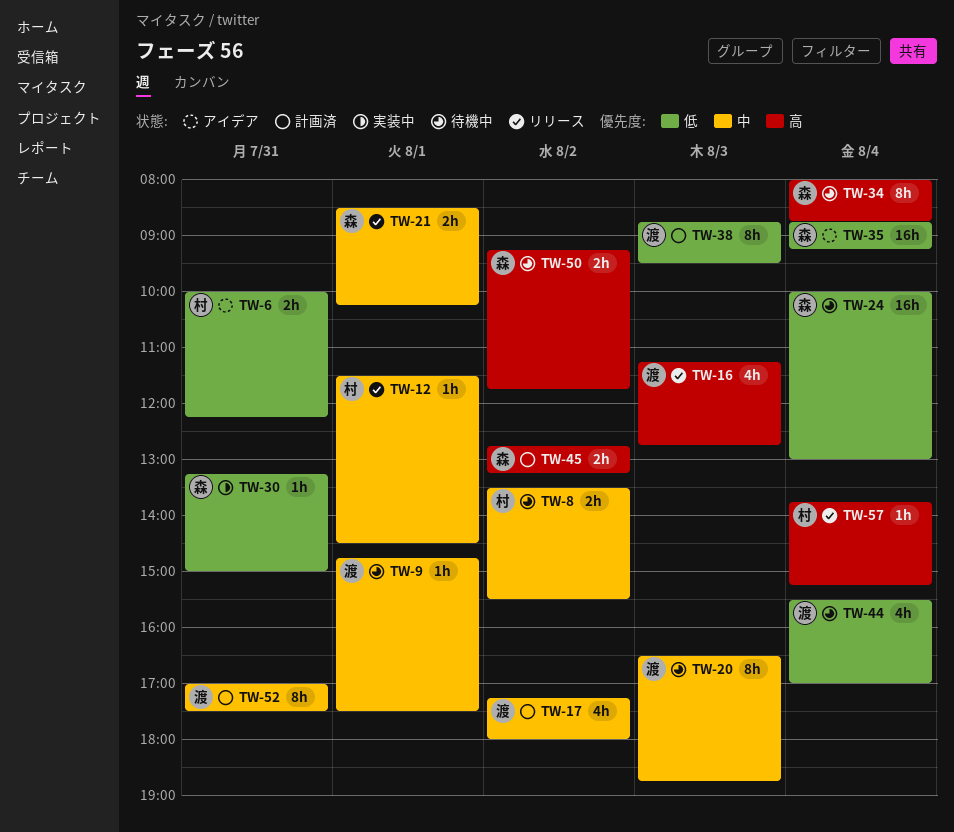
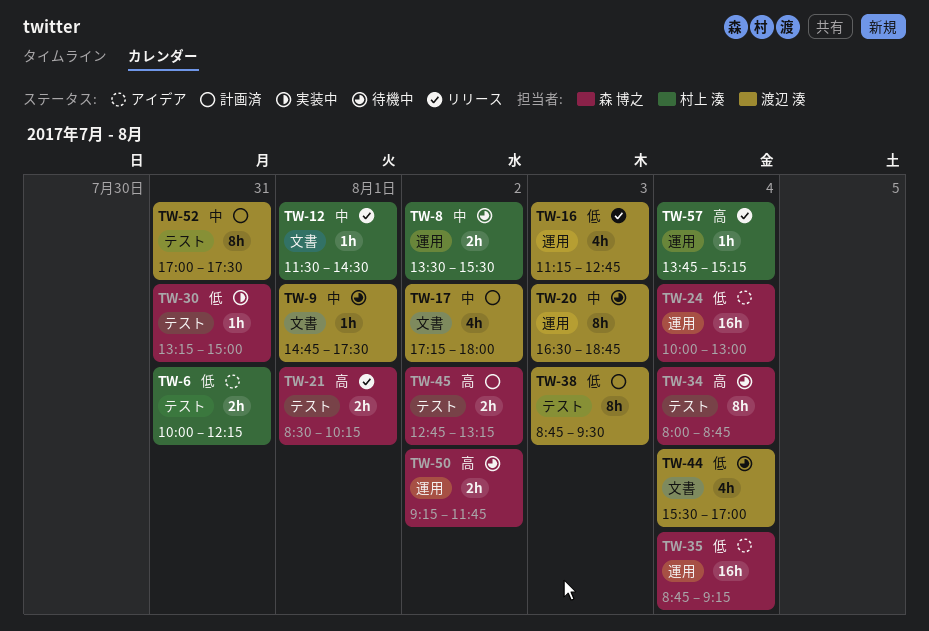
TW-16, priority: 高 -> 低
TW-21, priority: 中 -> 高
TW-24, status: 待機中 -> アイデア

